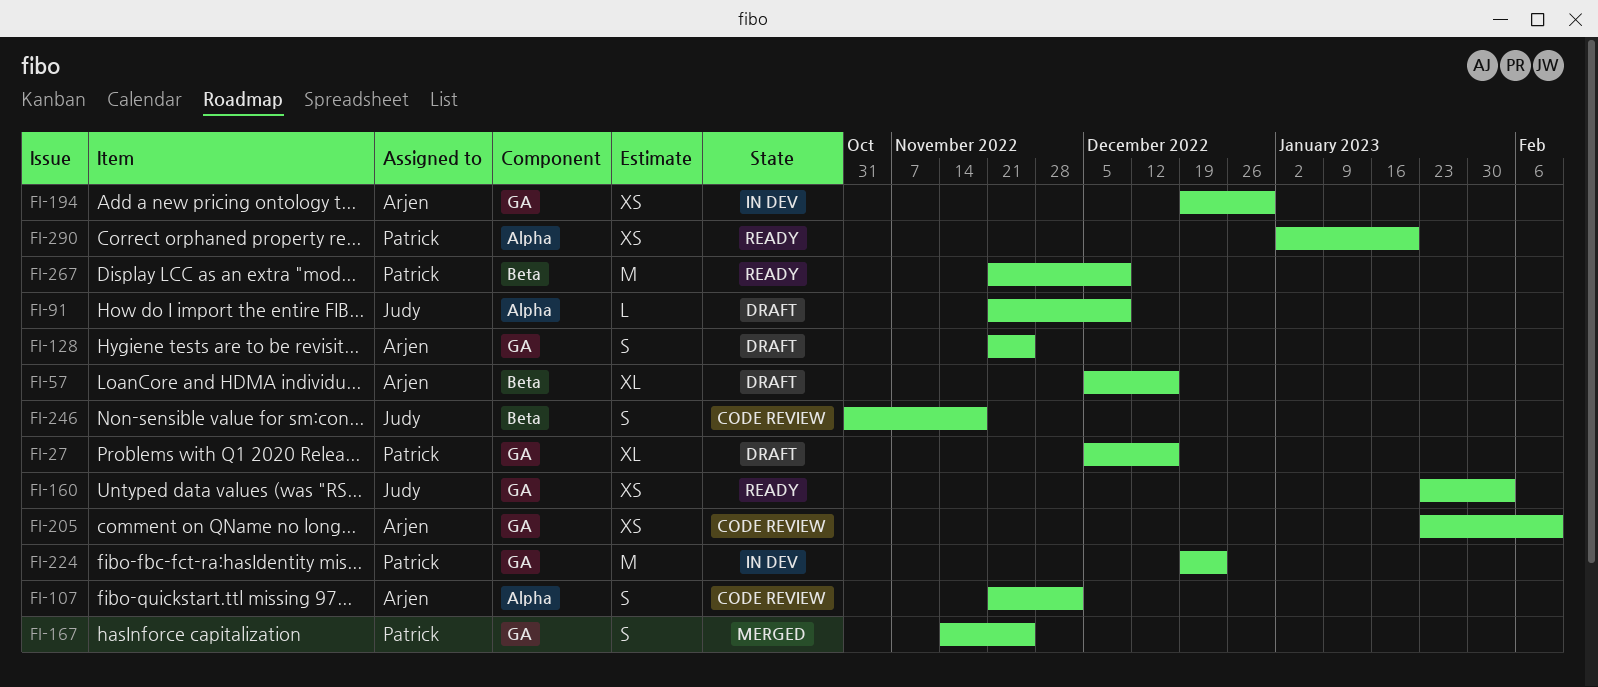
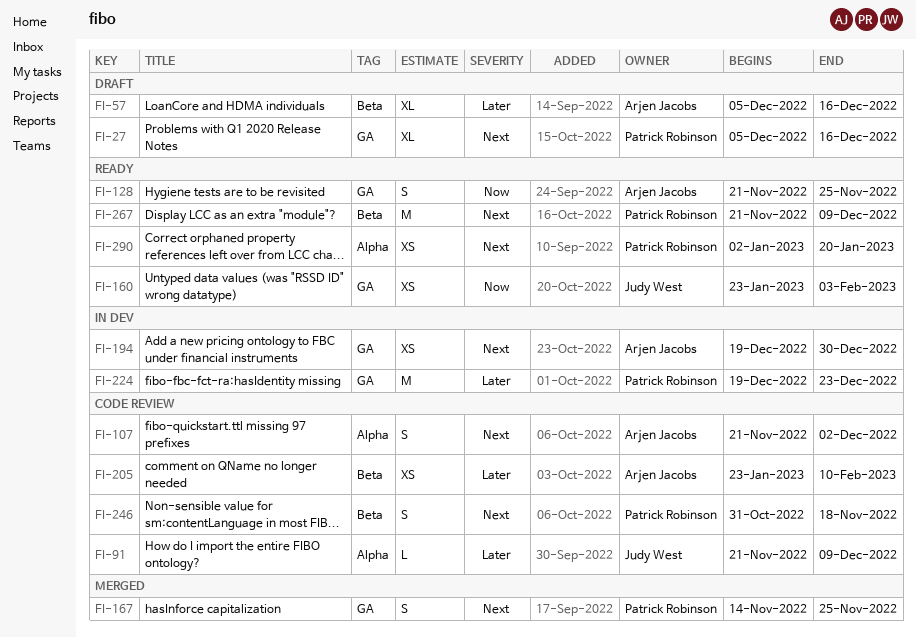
FI-91, status: Draft -> Code review
FI-128, status: Draft -> Ready
FI-205, label: GA -> Beta
FI-246, owner: Judy West -> Patrick Robinson

